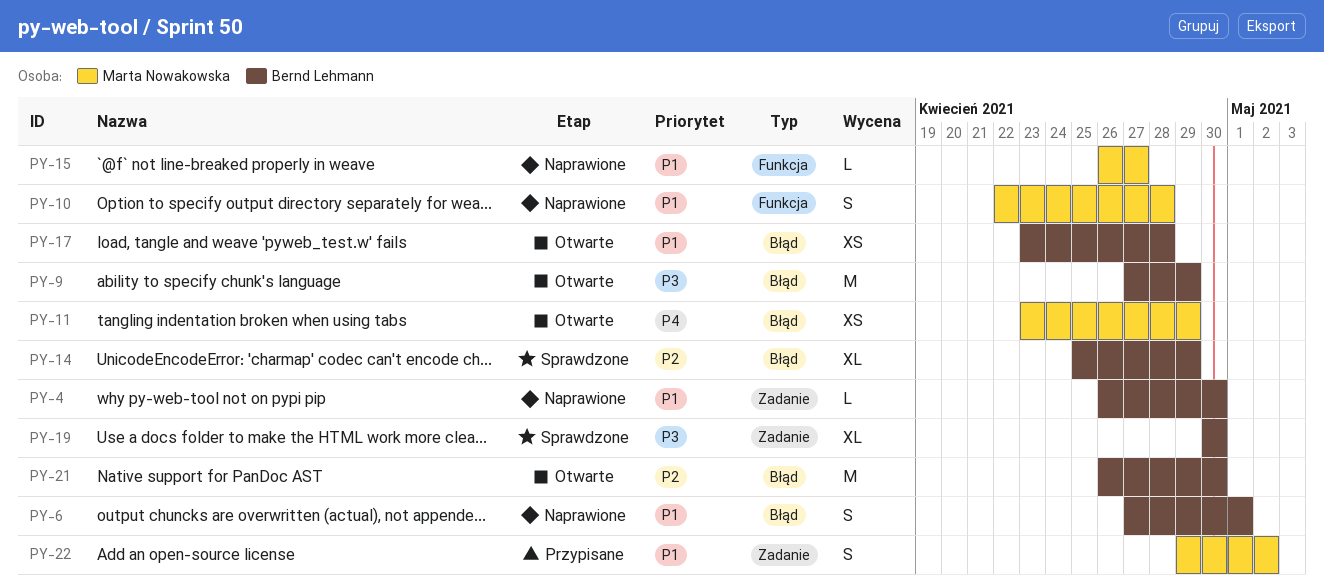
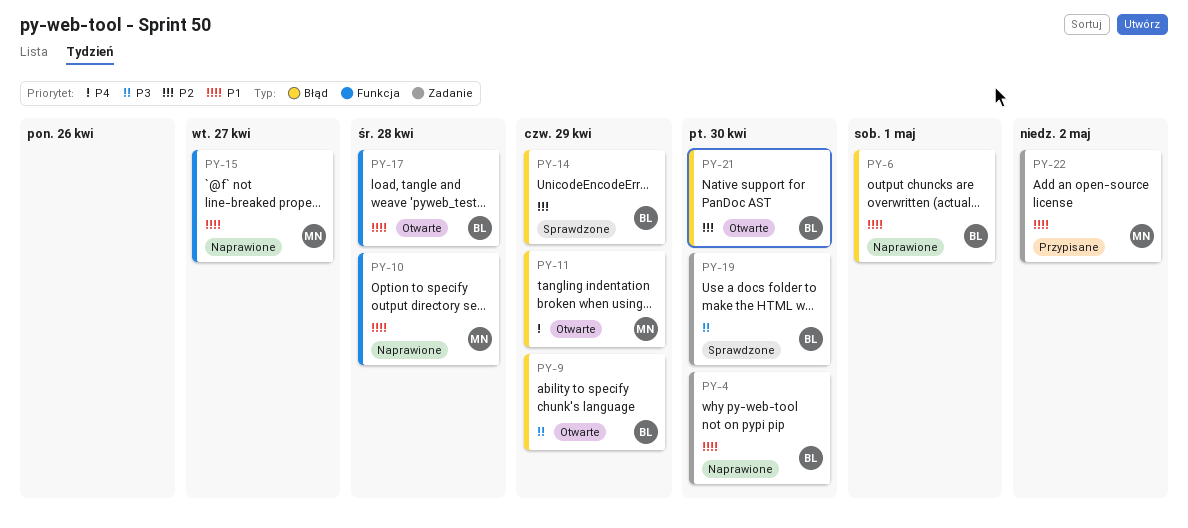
PY-17, label: Błąd -> Funkcja

